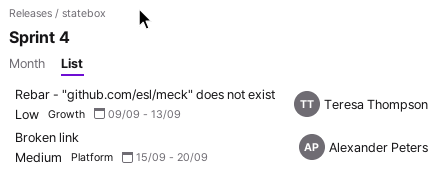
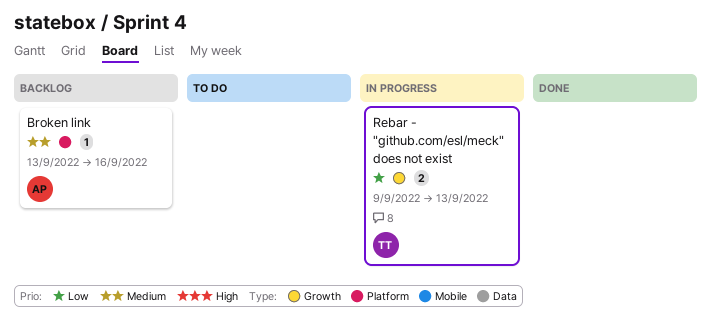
Broken link, start: Sep 15 -> Sep 13
Broken link, due: Sep 20 -> Sep 16

